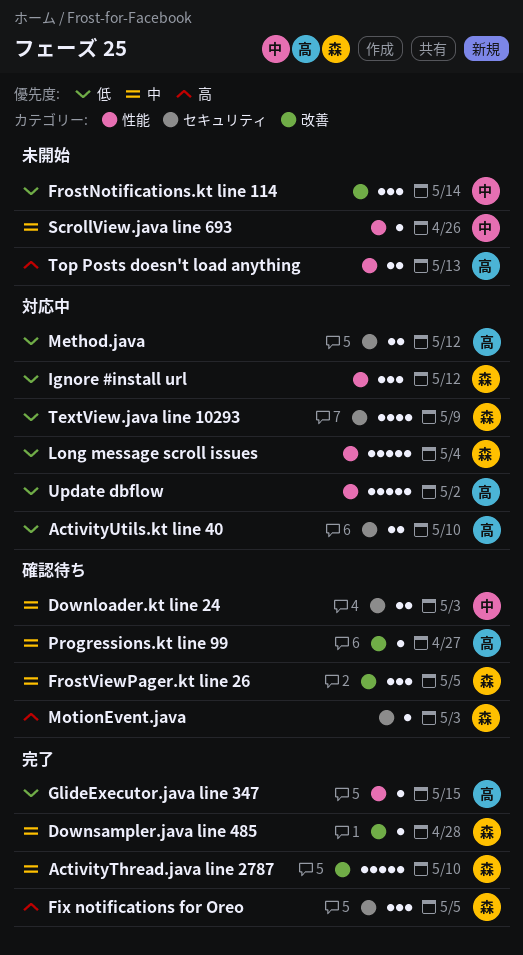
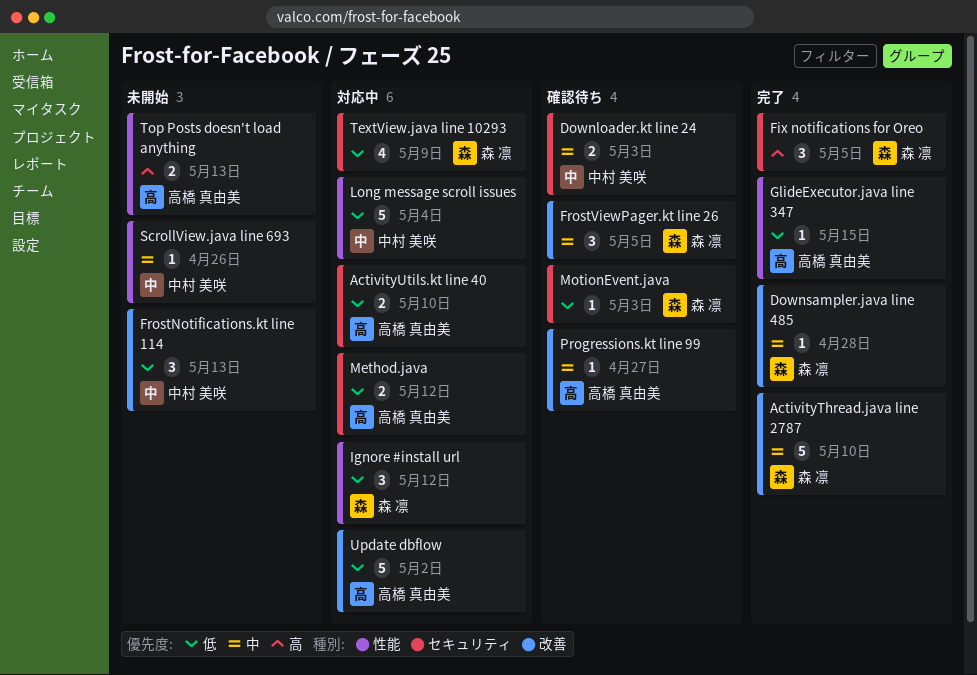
FrostNotifications.kt line 114, due: May 14 -> May 13
Long message scroll issues, owner: 森 凛 -> 中村 美咲
MotionEvent.java, priority: 高 -> 低
Update dbflow, label: 性能 -> 改善

